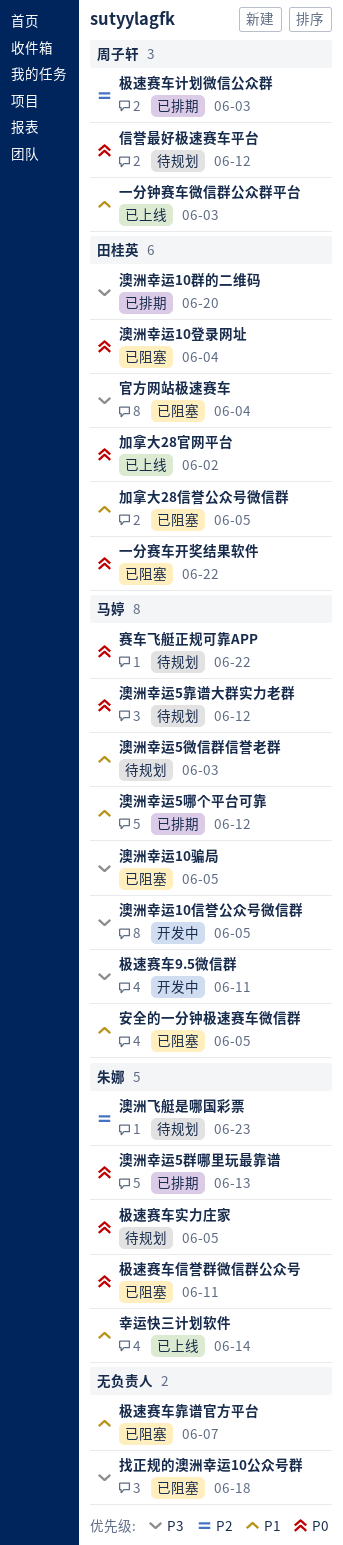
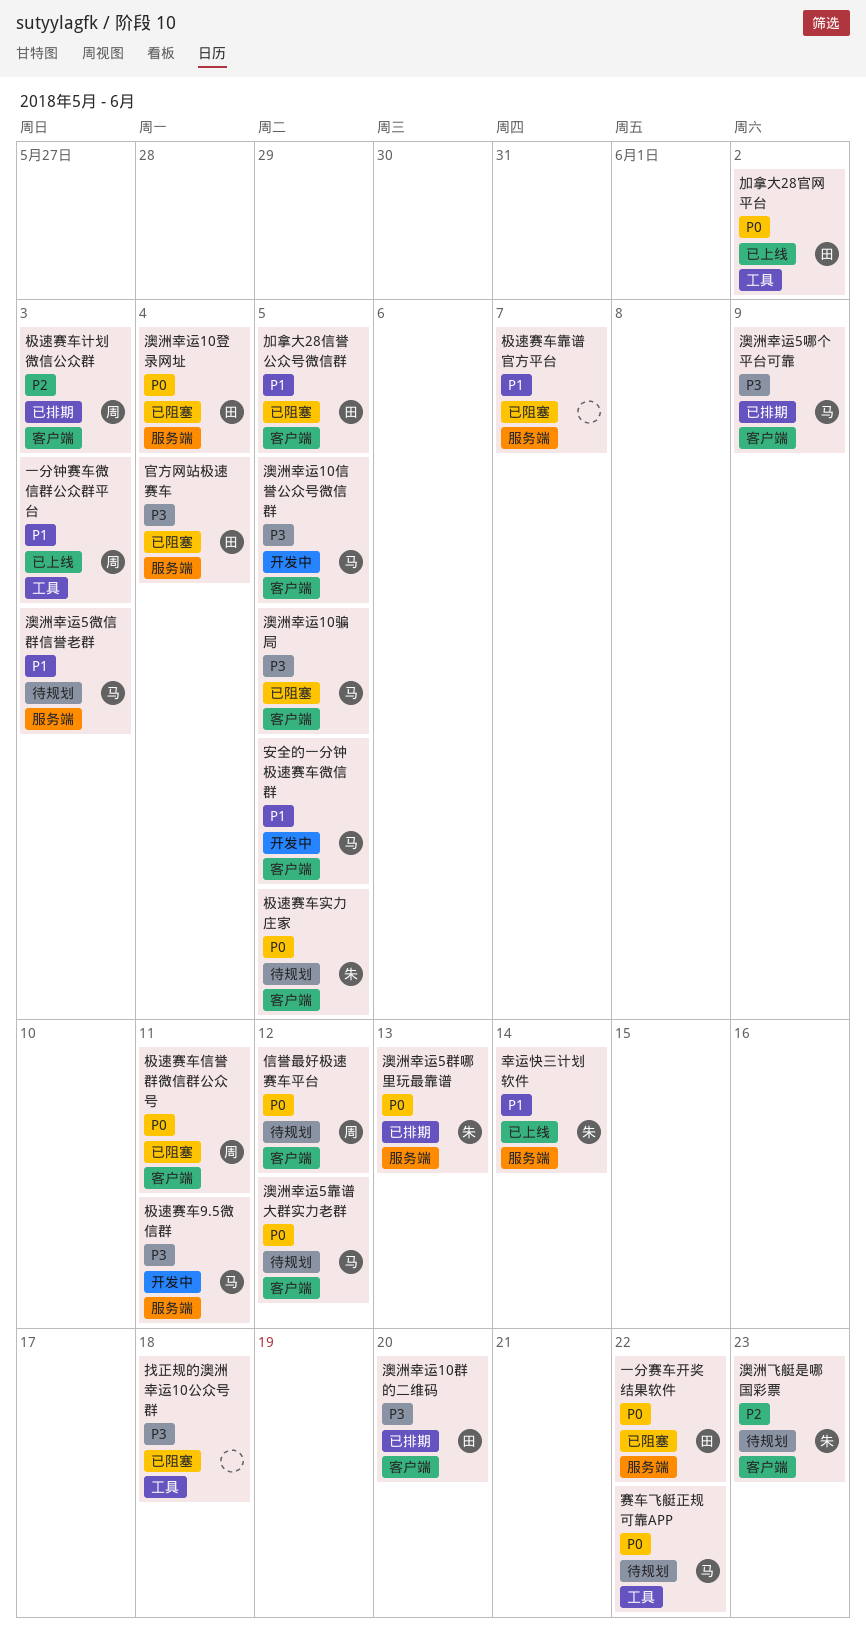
安全的一分钟极速赛车微信群, status: 已阻塞 -> 开发中
极速赛车信誉群微信群公众号, owner: 朱娜 -> 周子轩
澳洲幸运5哪个平台可靠, priority: P1 -> P3
澳洲幸运5哪个平台可靠, due: Jun 12 -> Jun 9

